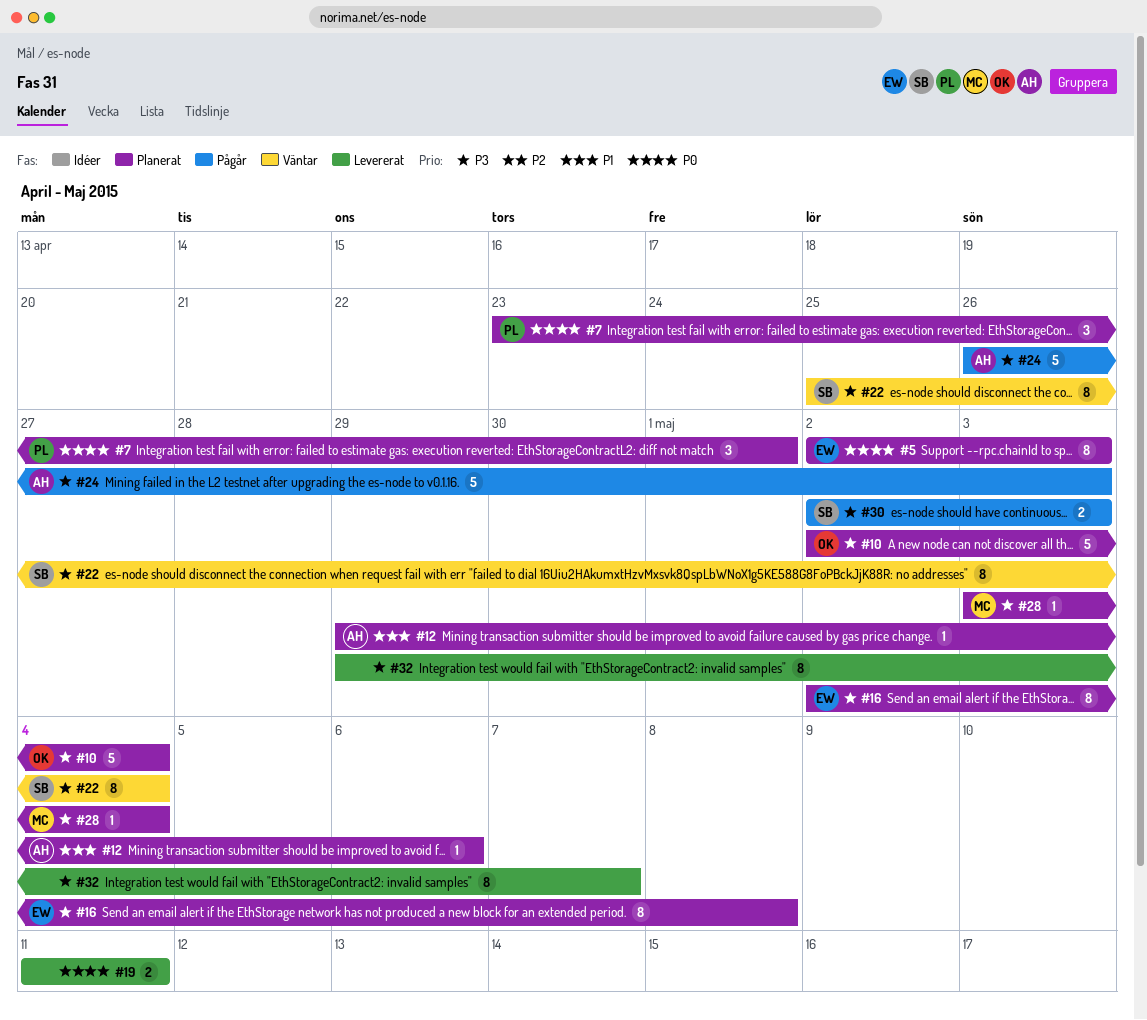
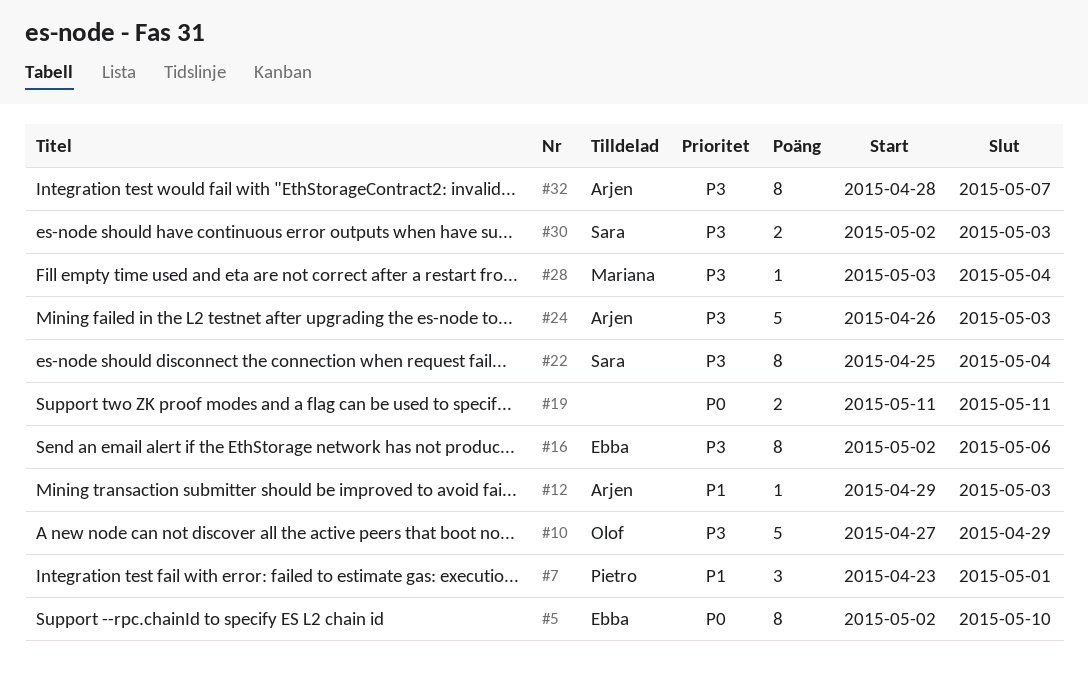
#5, due: May 3 -> May 10
#7, priority: P0 -> P1
#10, start: May 2 -> Apr 27
#10, due: May 4 -> Apr 29
#12, due: May 6 -> May 3
#16, due: May 8 -> May 6
#32, owner: none -> Arjen
#32, start: Apr 29 -> Apr 28

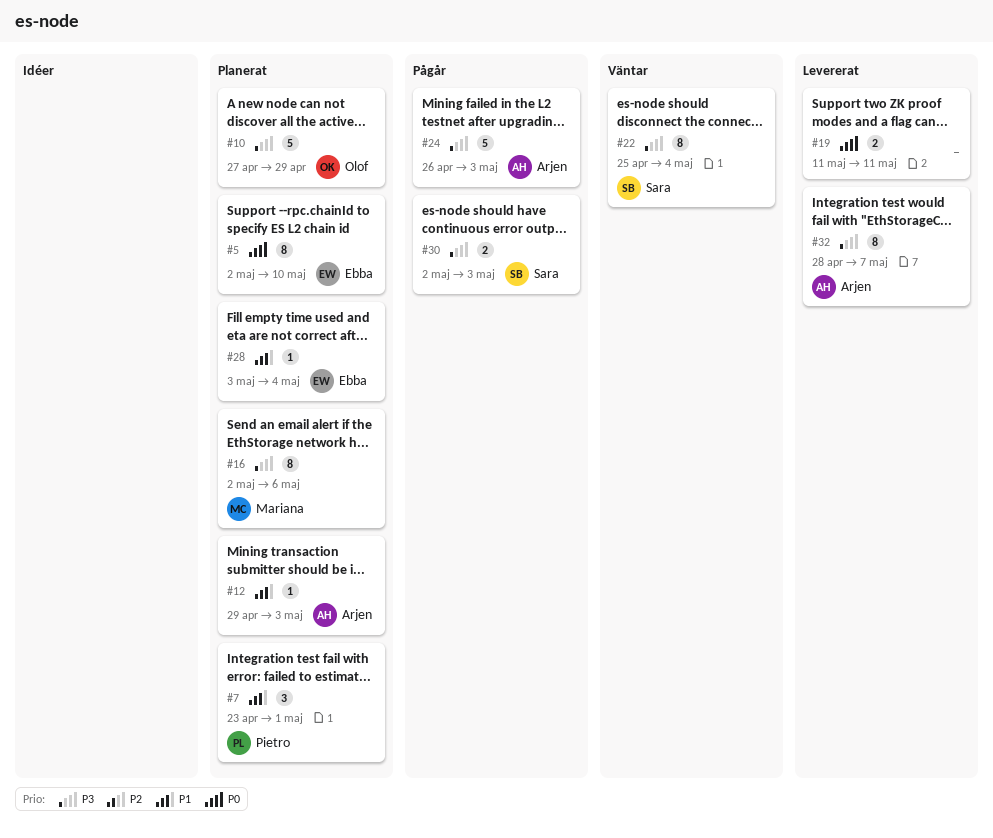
#16, owner: Ebba -> Mariana
#28, owner: Mariana -> Ebba
#28, priority: P3 -> P1

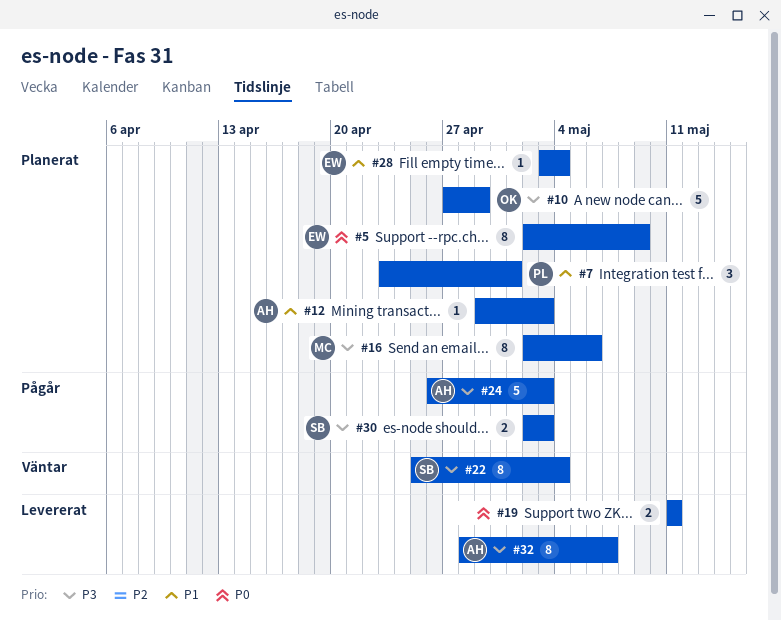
#5, due: May 10 -> May 9

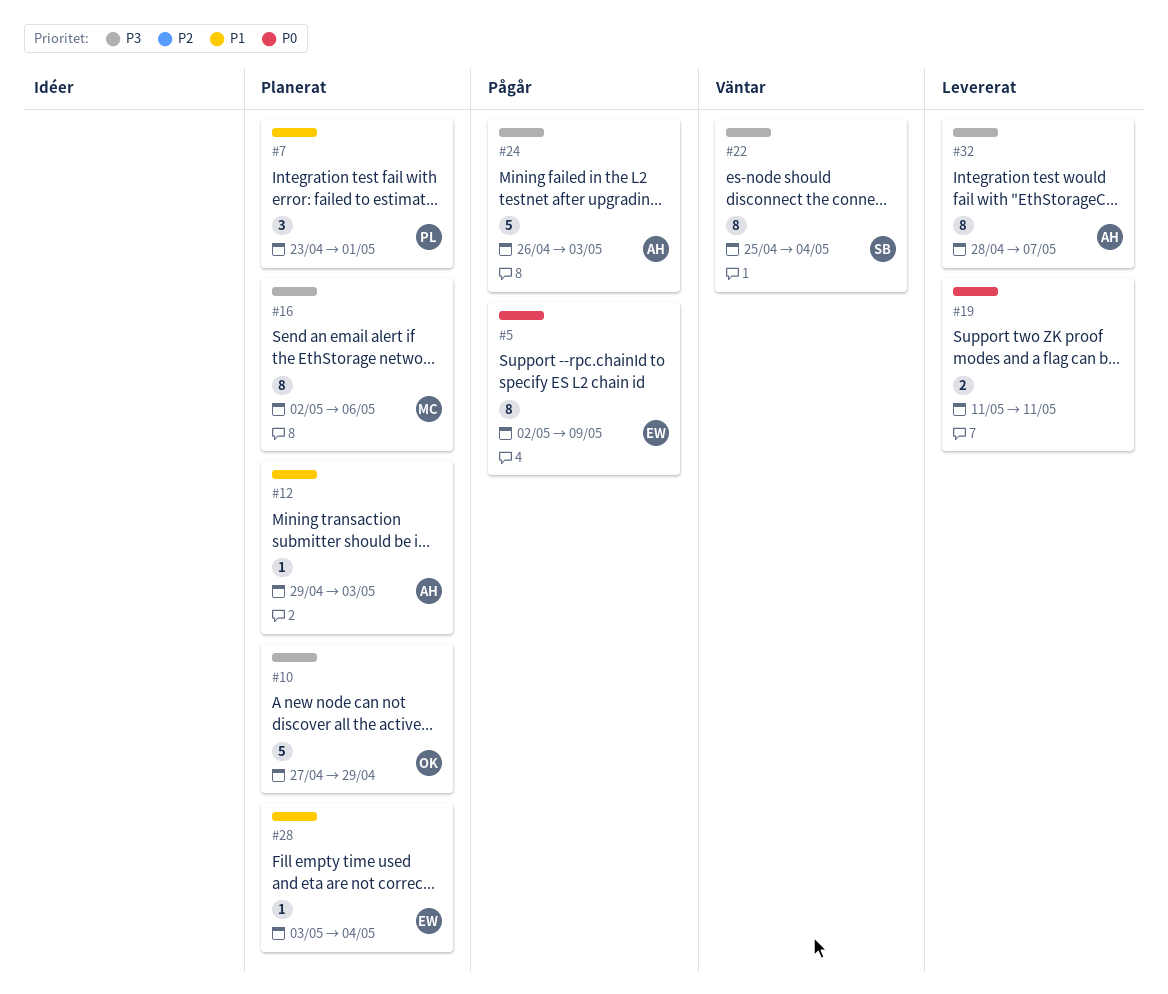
#5, status: Planerat -> Pågår
#30: present -> none

